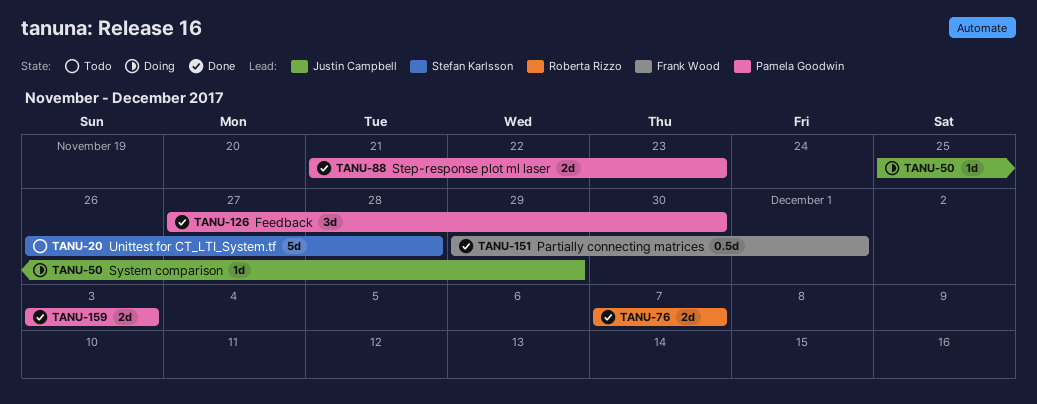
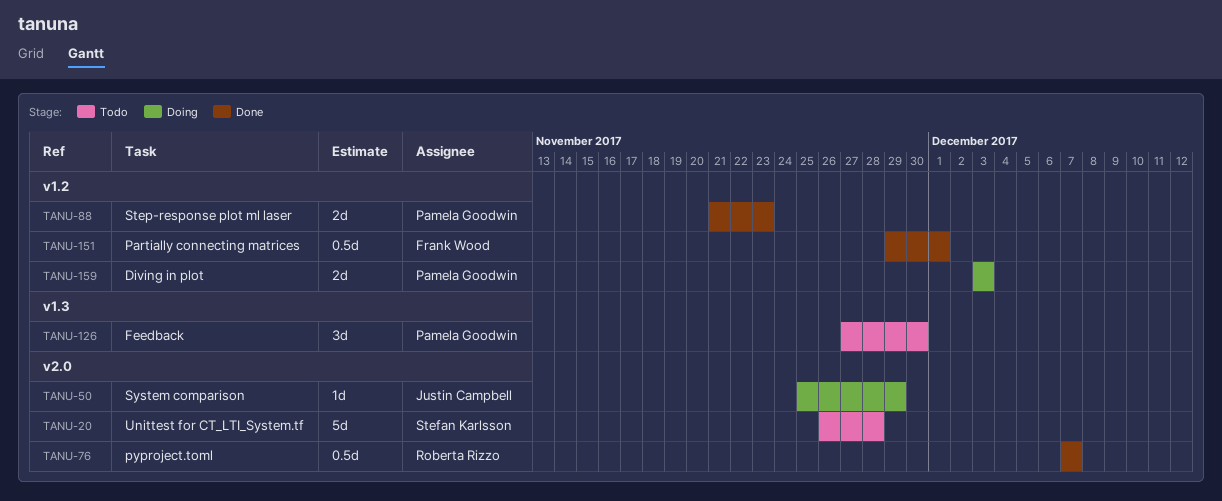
TANU-76, estimate: 2d -> 0.5d
TANU-126, status: Done -> Todo
TANU-159, status: Done -> Doing

